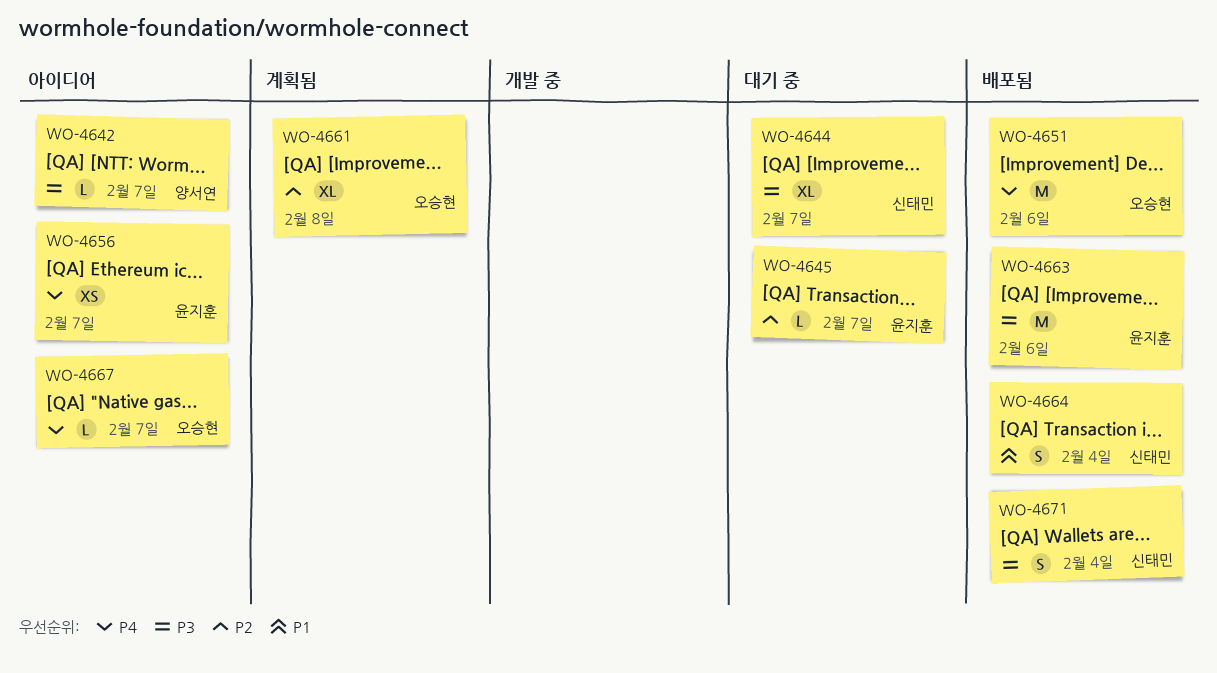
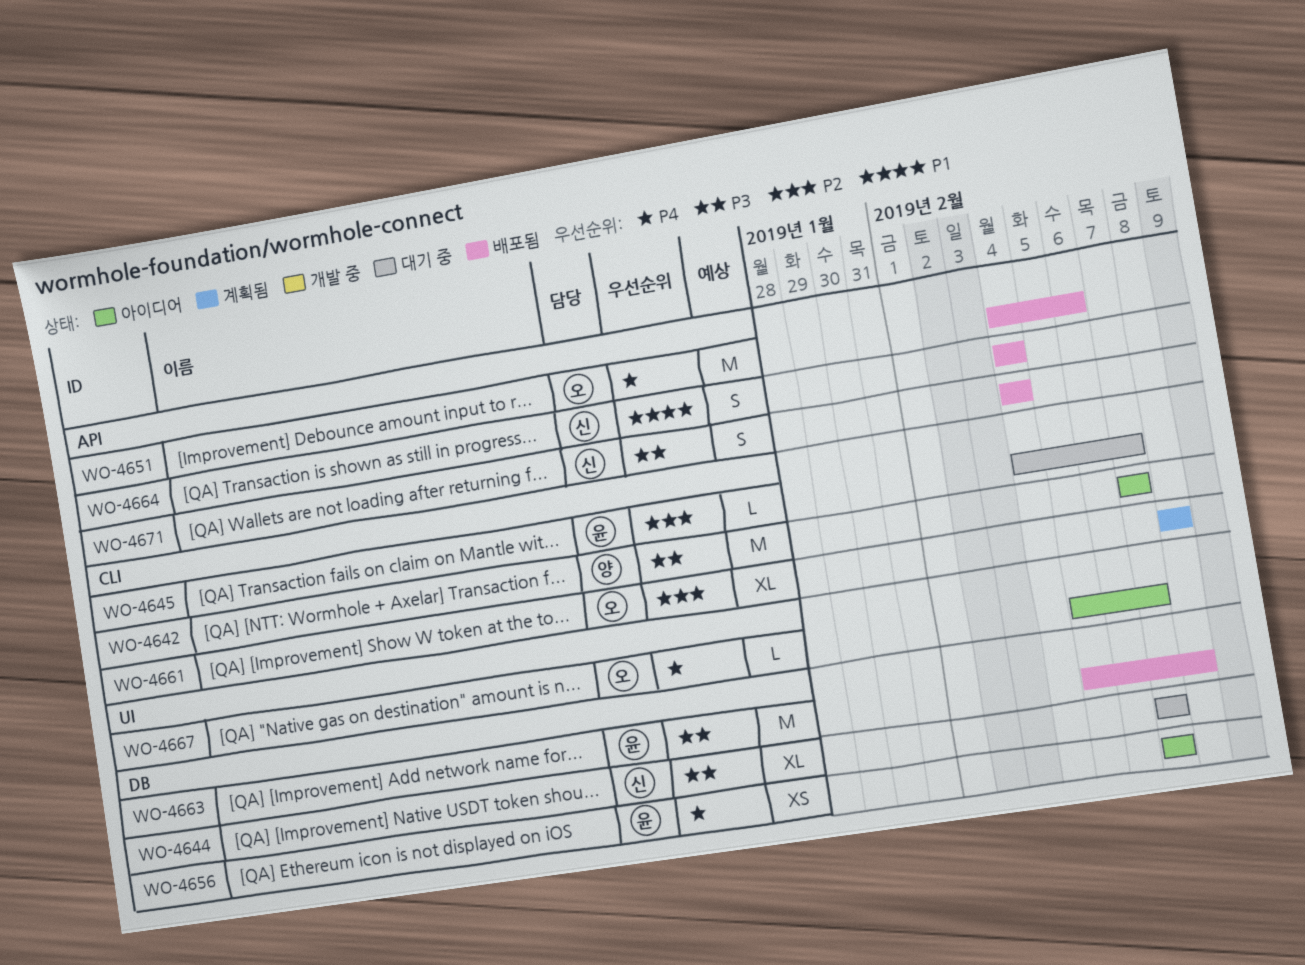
WO-4642, estimate: L -> M
WO-4663, due: Feb 6 -> Feb 8

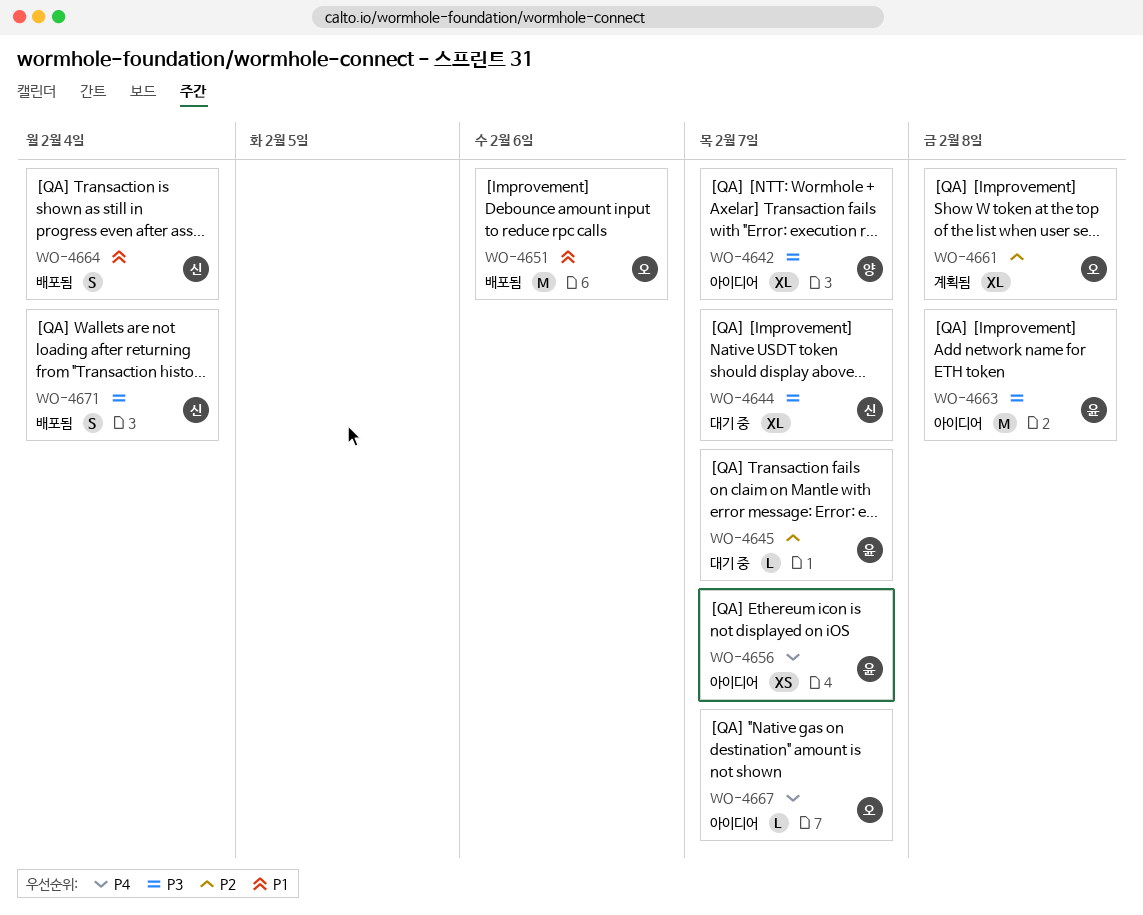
WO-4642, estimate: M -> XL
WO-4651, priority: P4 -> P1
WO-4663, status: 배포됨 -> 아이디어

